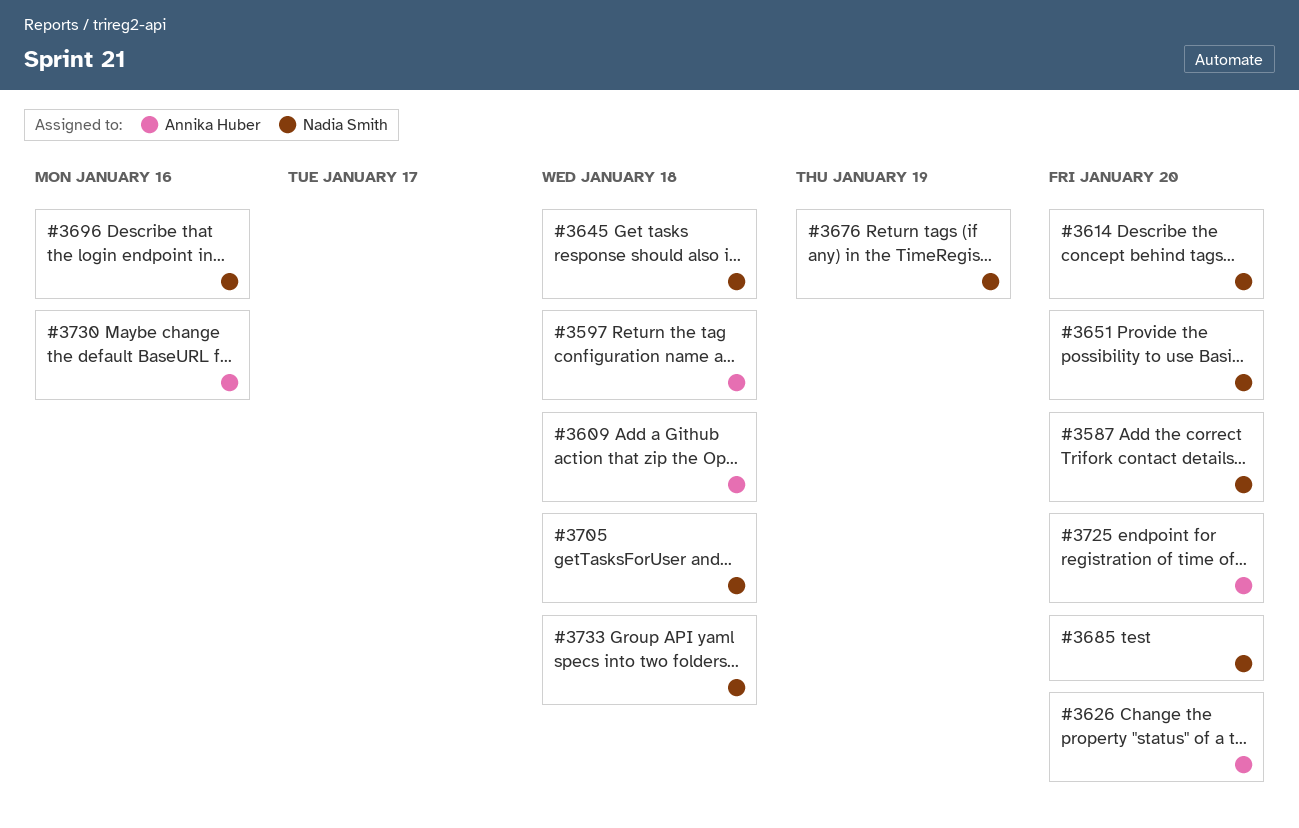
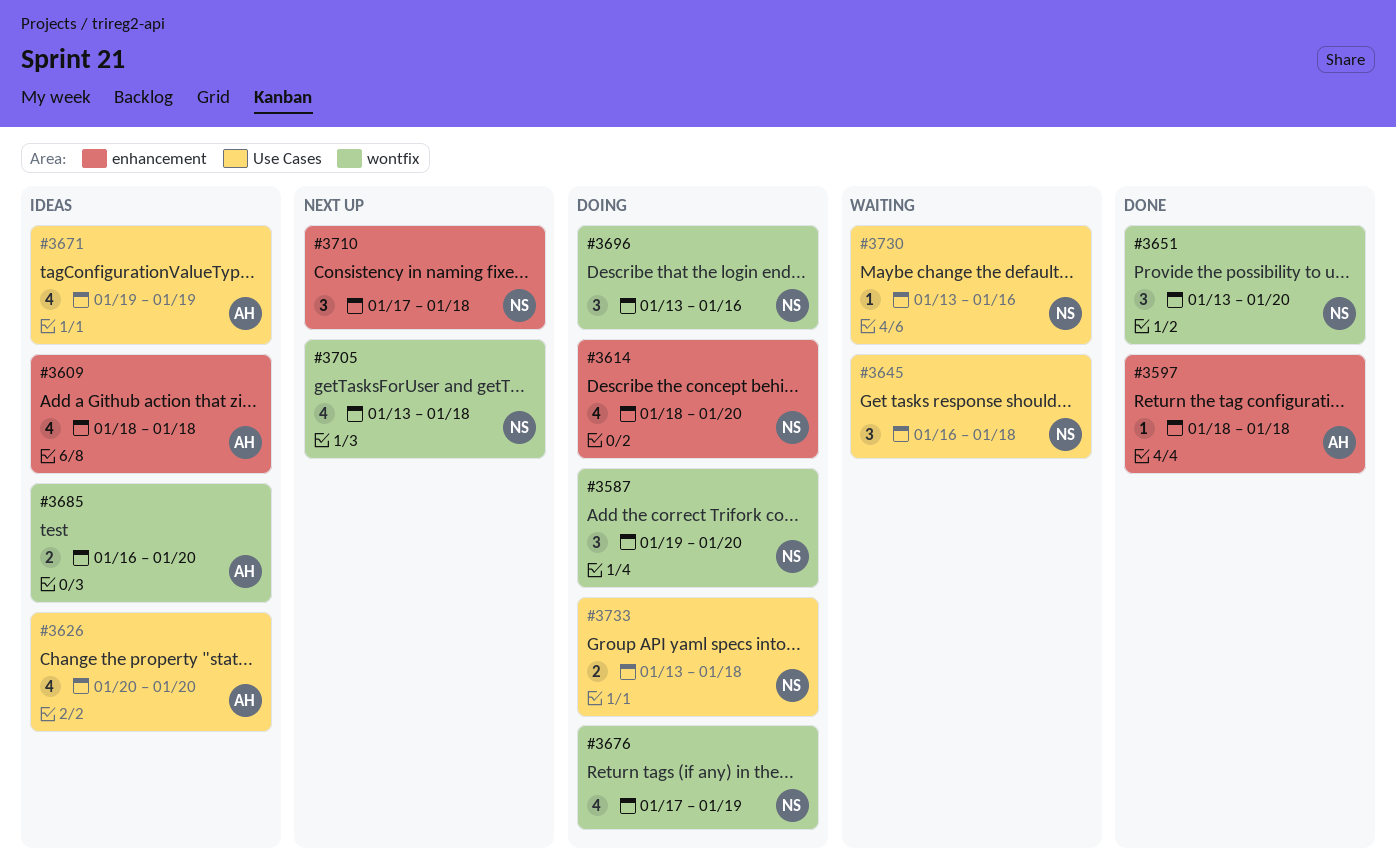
#3671: none -> present
#3685, owner: Nadia Smith -> Annika Huber
#3710: none -> present
#3725: present -> none
#3730, owner: Annika Huber -> Nadia Smith

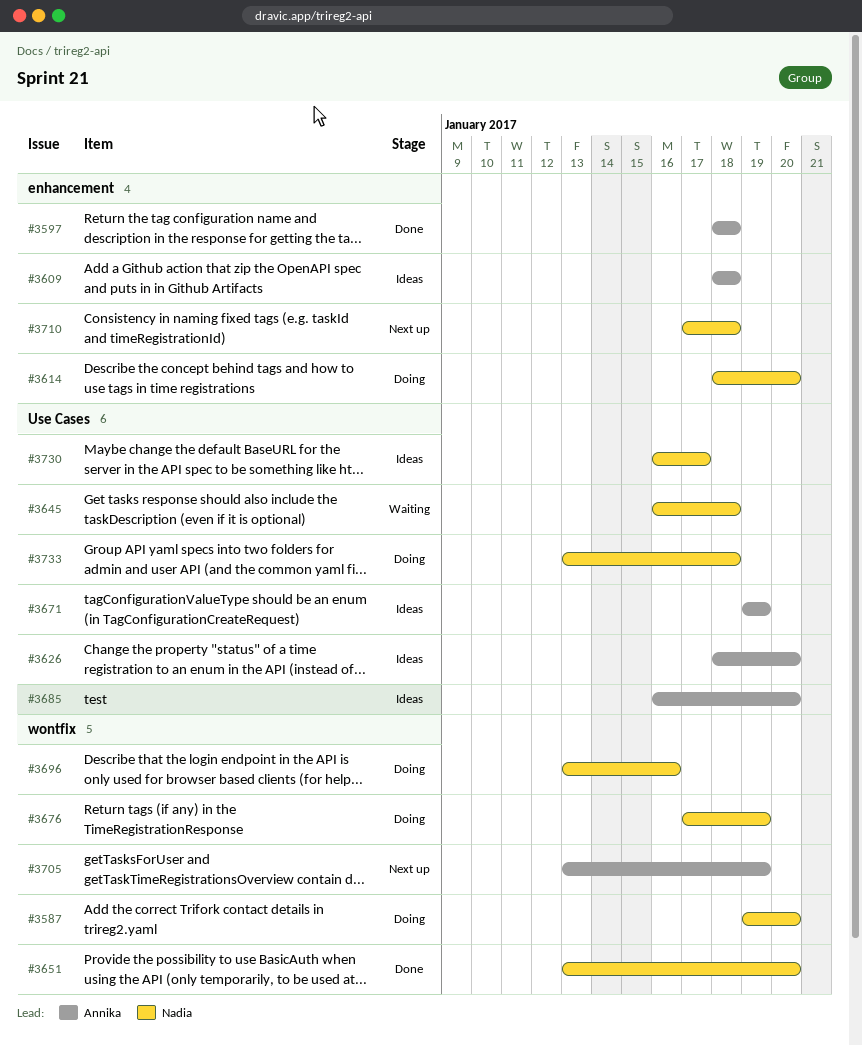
#3626, start: Jan 20 -> Jan 18
#3685, label: wontfix -> Use Cases
#3705, owner: Nadia -> Annika
#3705, due: Jan 18 -> Jan 19
#3730, status: Waiting -> Ideas
#3730, start: Jan 13 -> Jan 16
#3730, due: Jan 16 -> Jan 17

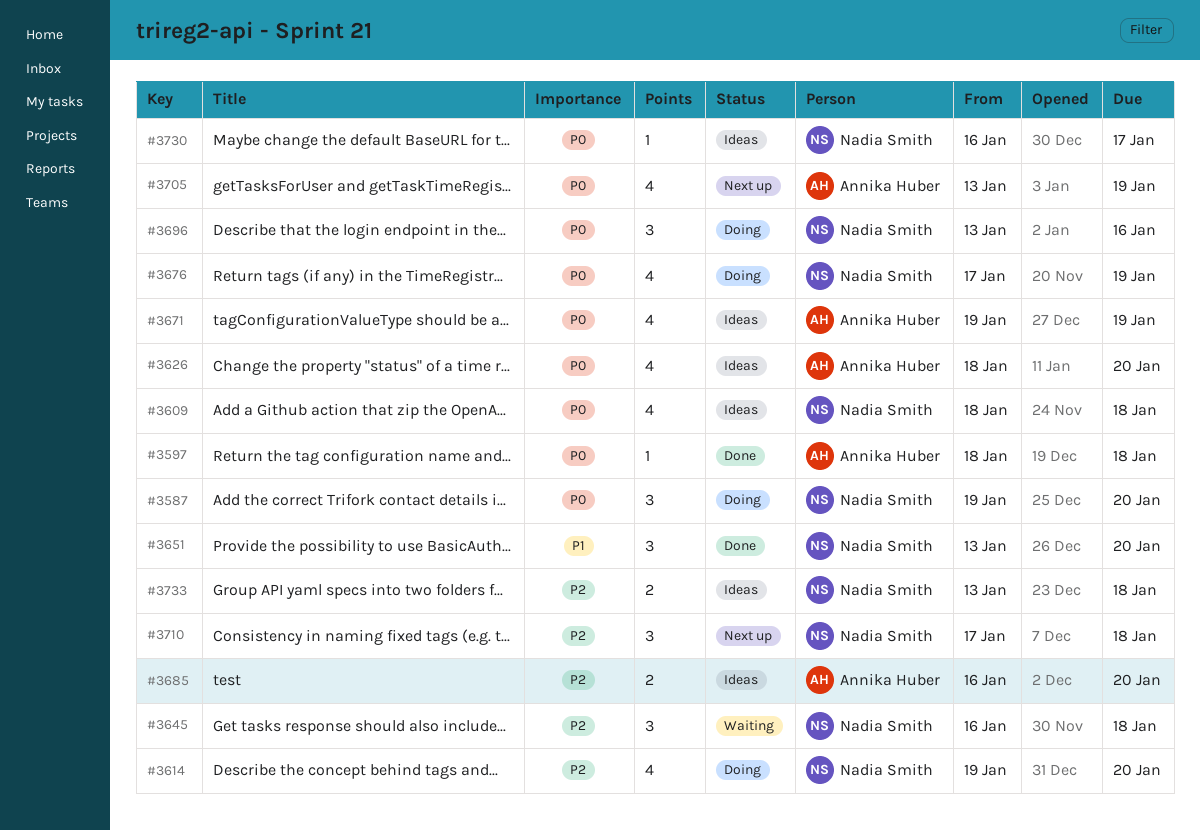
#3609, owner: Annika Huber -> Nadia Smith
#3614, start: Jan 18 -> Jan 19
#3733, status: Doing -> Ideas

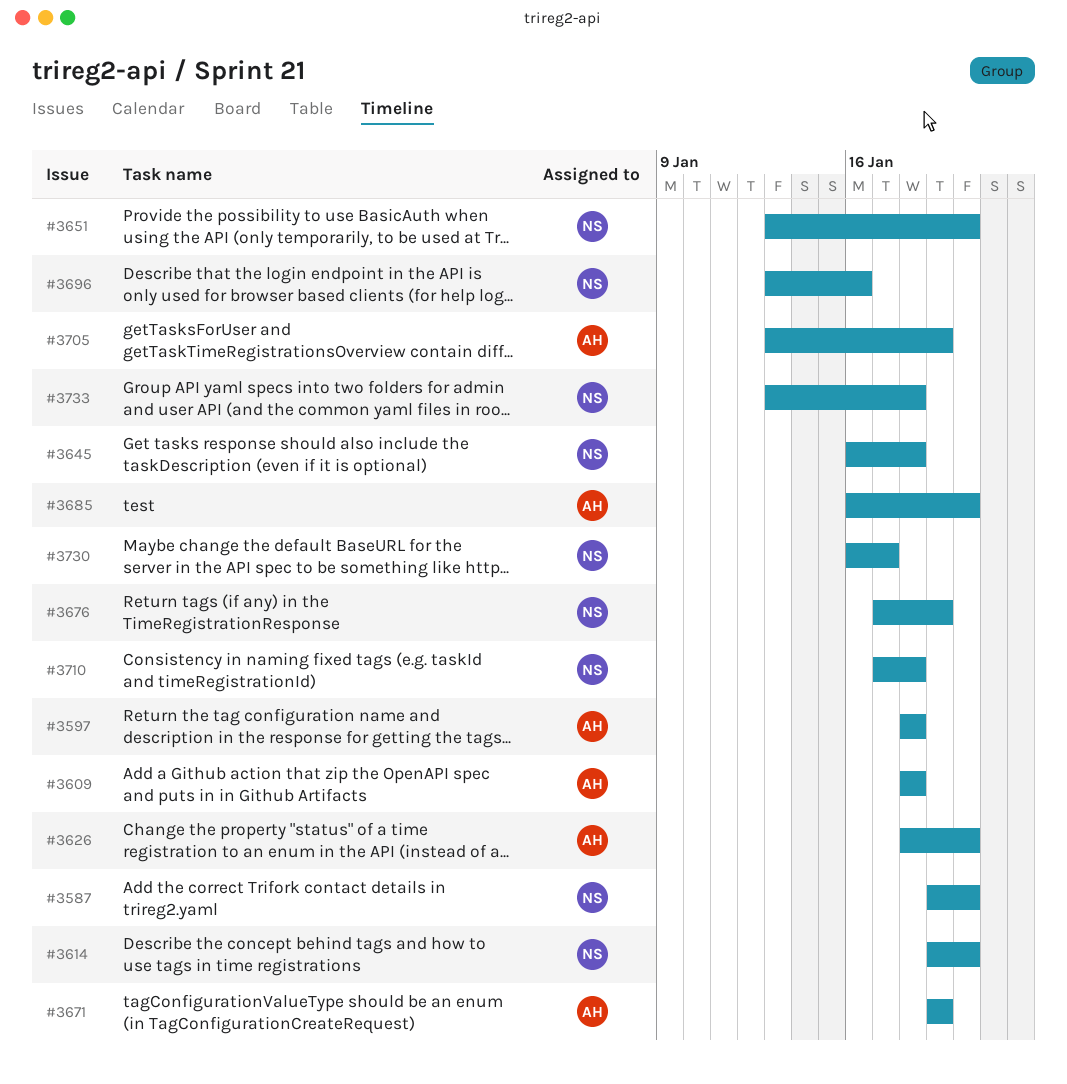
#3609, owner: Nadia Smith -> Annika Huber

